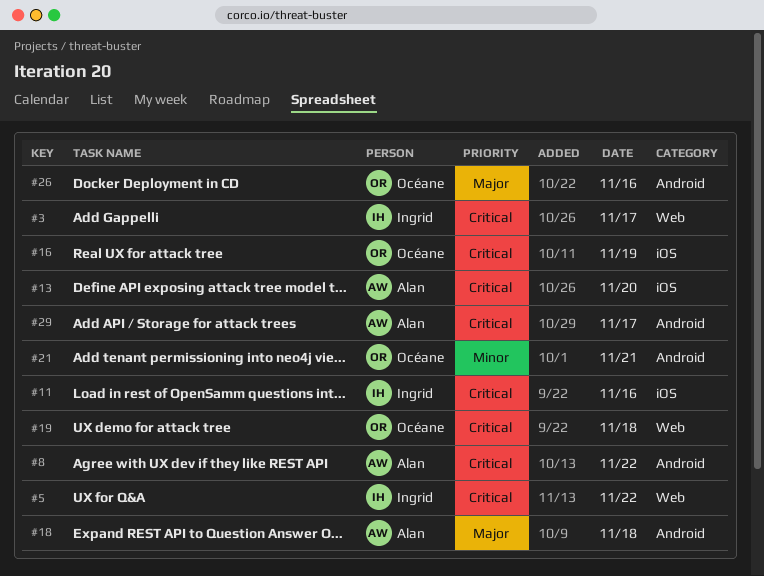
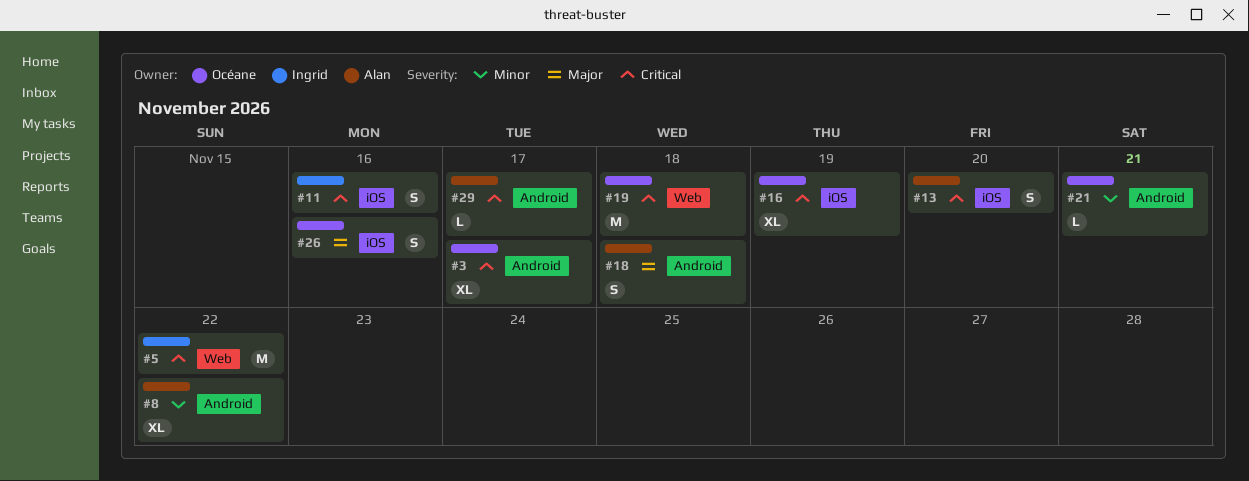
#3, owner: Ingrid -> Océane
#3, label: Web -> Android
#8, priority: Critical -> Minor
#26, label: Android -> iOS

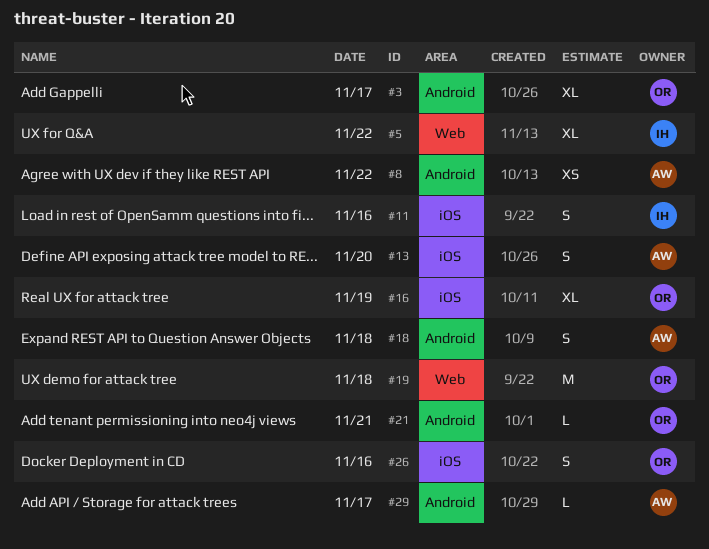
#5, estimate: M -> XL
#8, estimate: XL -> XS

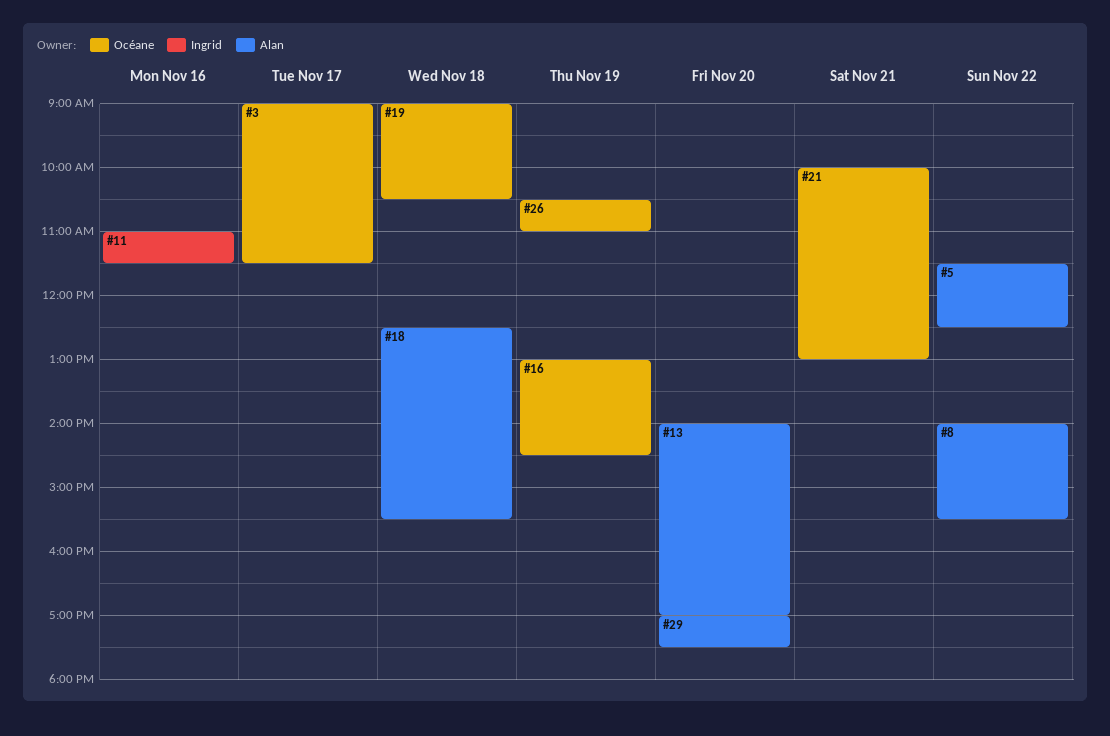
#5, owner: Ingrid -> Alan
#26, day: Nov 16 -> Nov 19
#29, day: Nov 17 -> Nov 20

